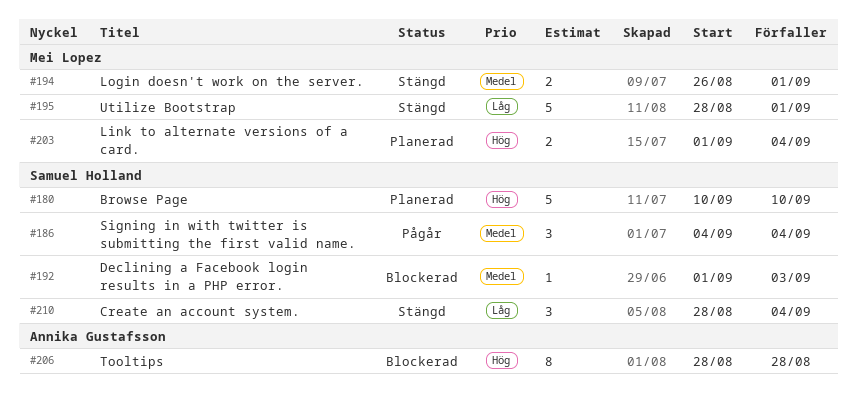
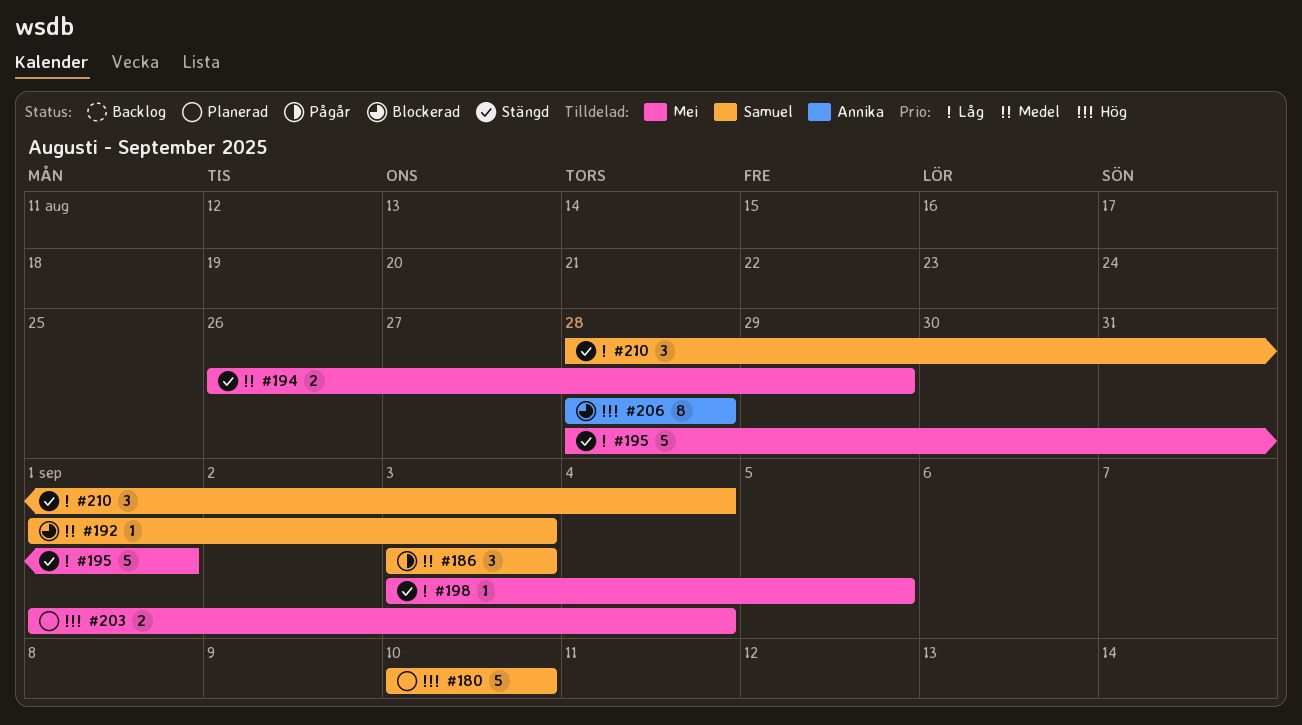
#186, start: Sep 4 -> Sep 3
#186, due: Sep 4 -> Sep 3
#194, due: Sep 1 -> Aug 29
#198: none -> present

